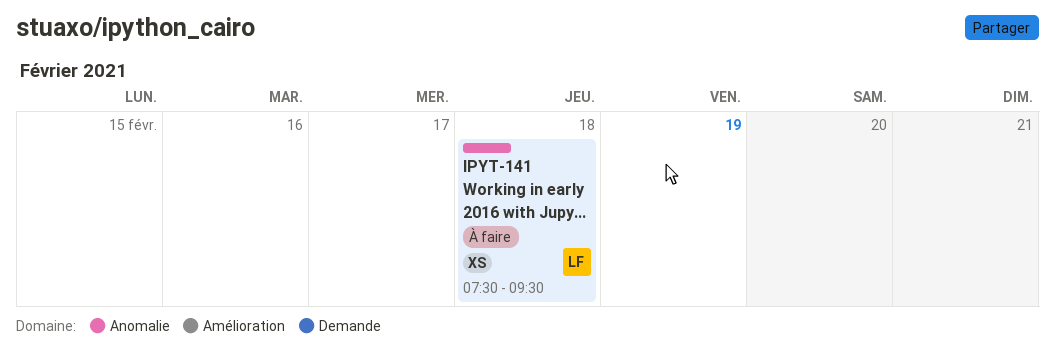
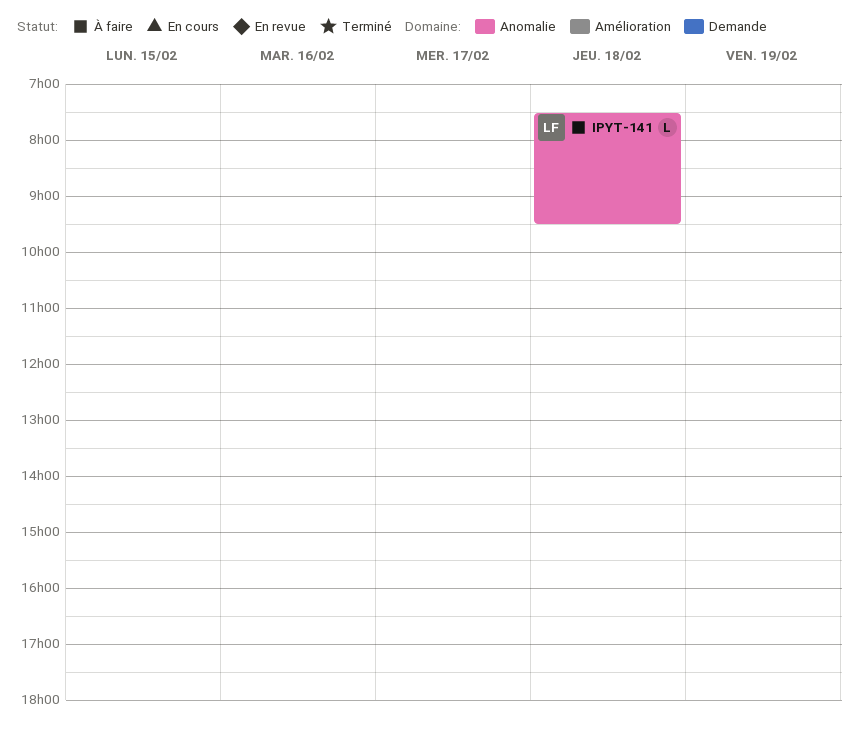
IPYT-141, estimate: XS -> L

